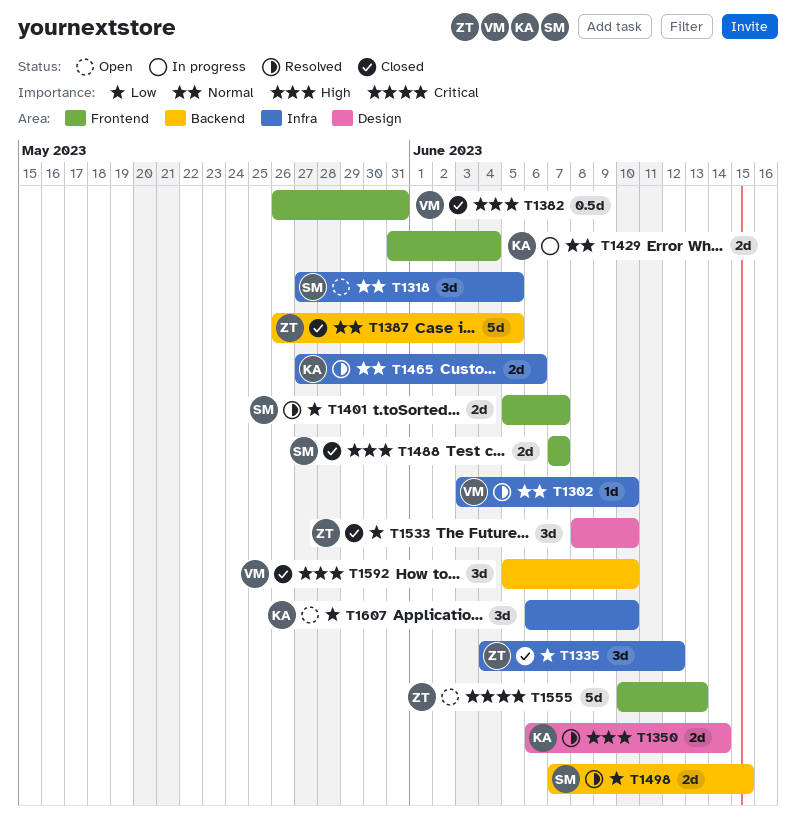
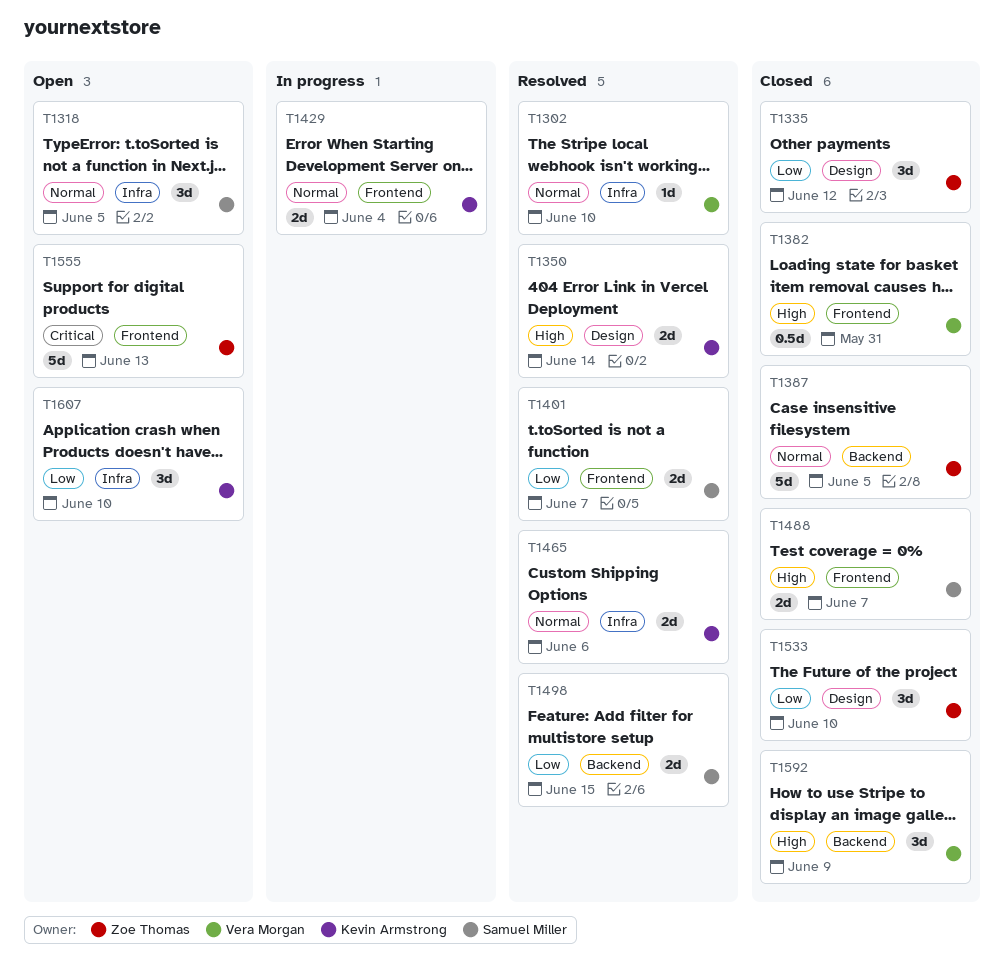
T1335, label: Infra -> Design
T1592, due: Jun 10 -> Jun 9

